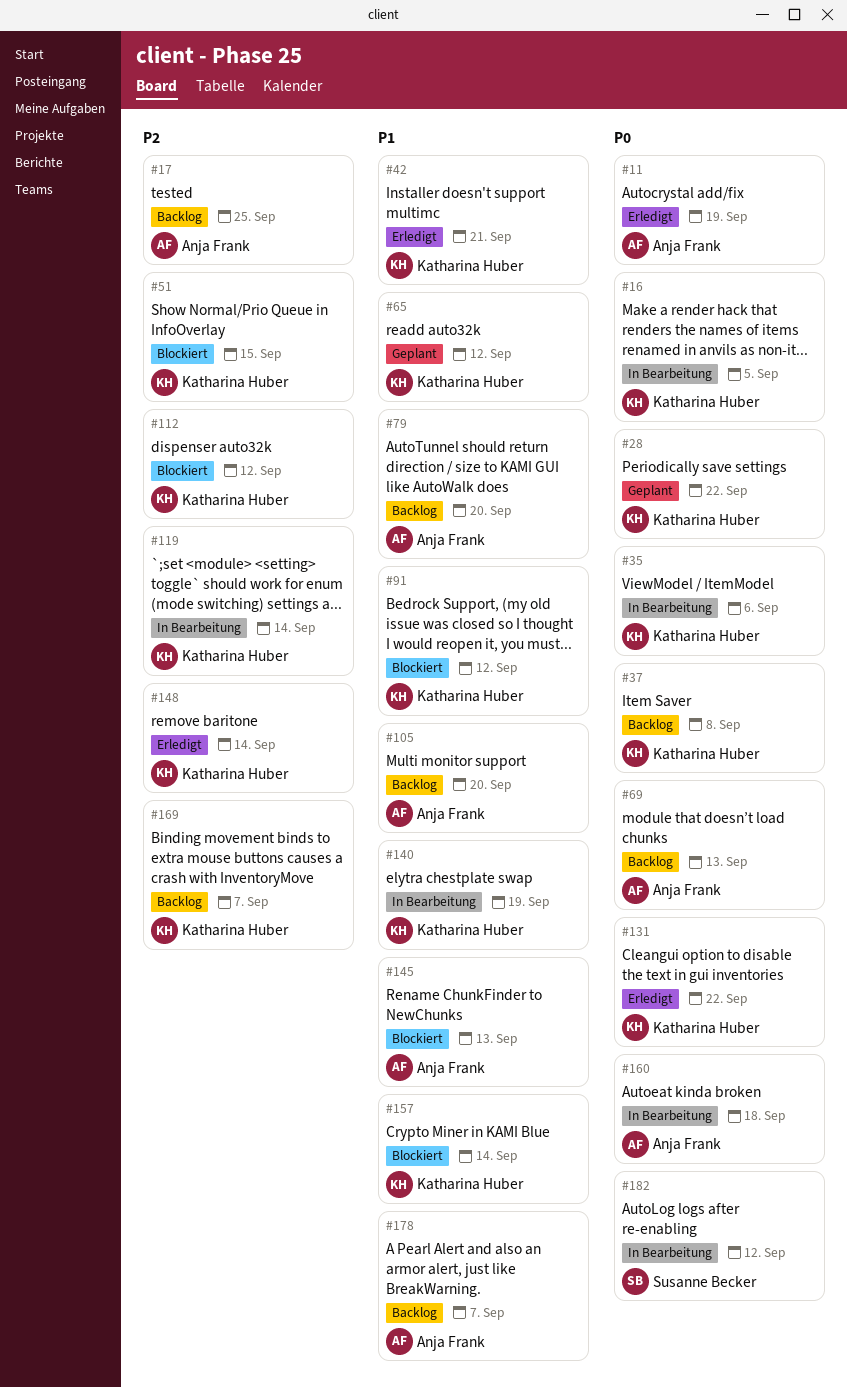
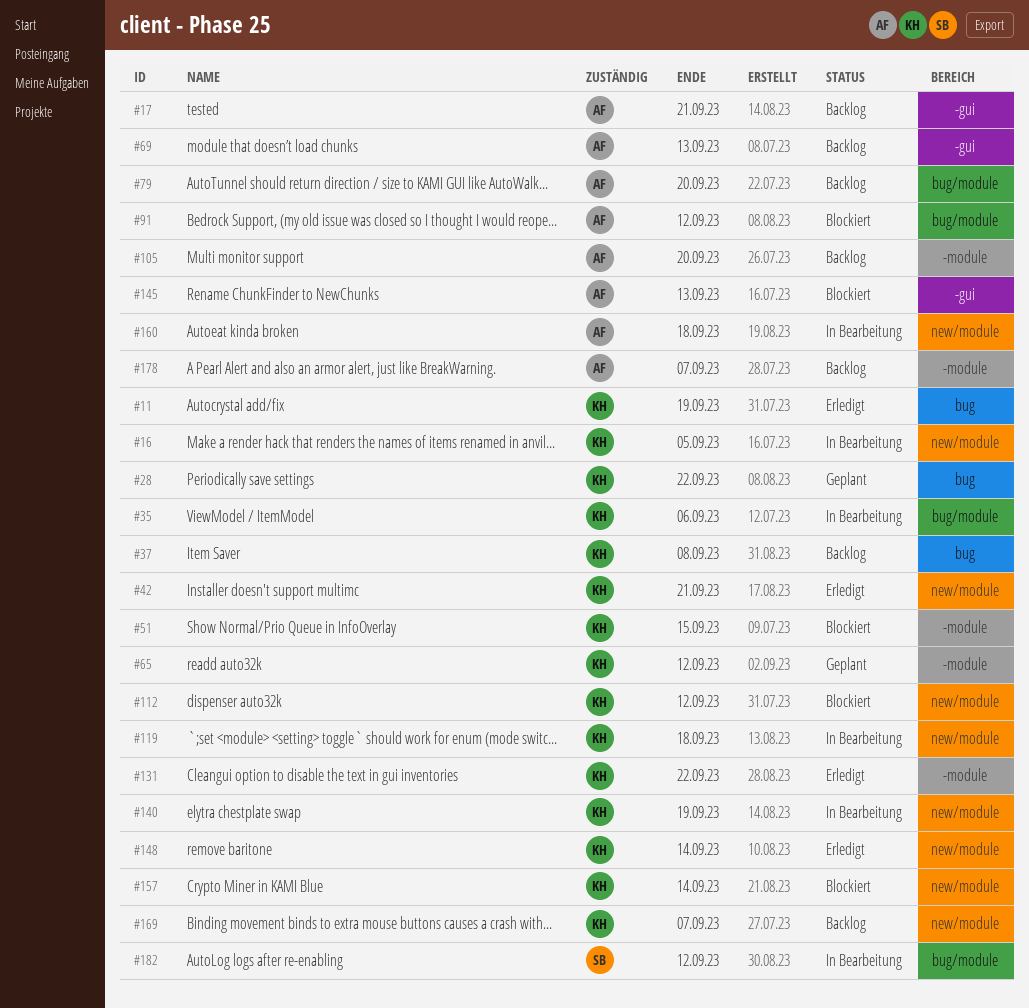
#11, owner: Anja Frank -> Katharina Huber
#17, due: Sep 25 -> Sep 21
#91, owner: Katharina Huber -> Anja Frank
#119, due: Sep 14 -> Sep 18

